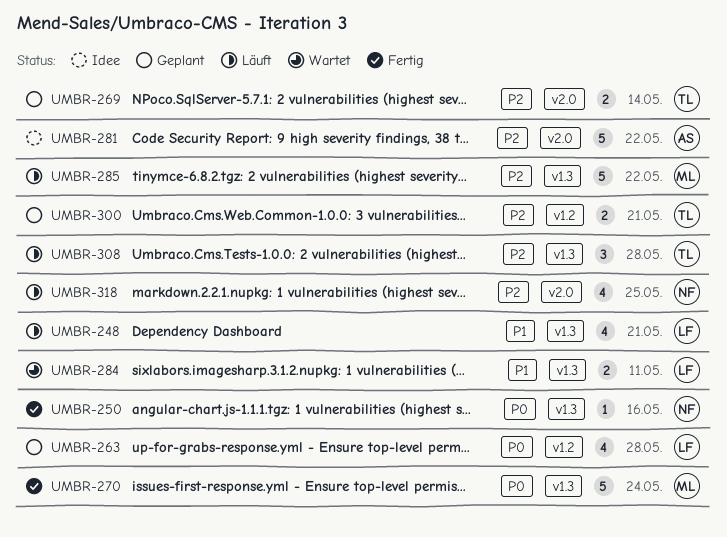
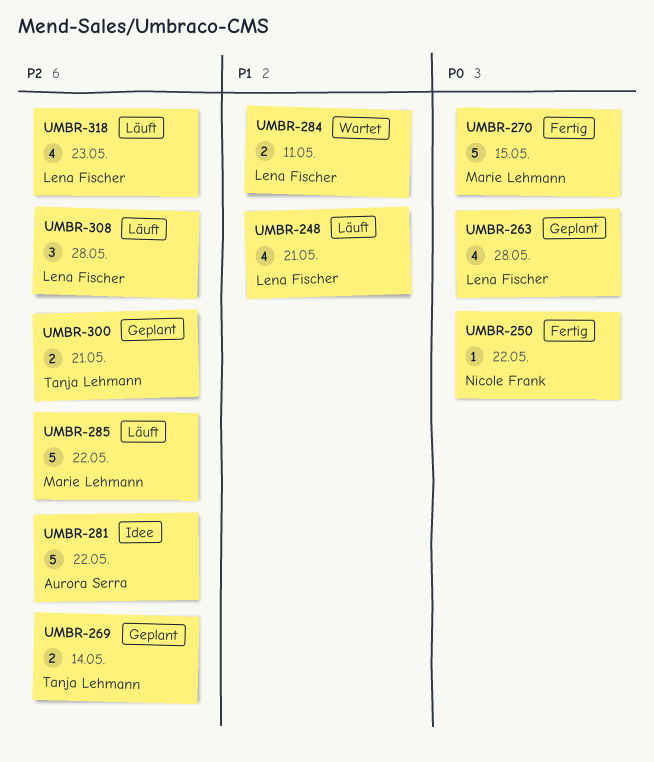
UMBR-250, due: May 16 -> May 22
UMBR-270, due: May 24 -> May 15
UMBR-308, owner: Tanja Lehmann -> Lena Fischer
UMBR-318, owner: Nicole Frank -> Lena Fischer
UMBR-318, due: May 25 -> May 23

